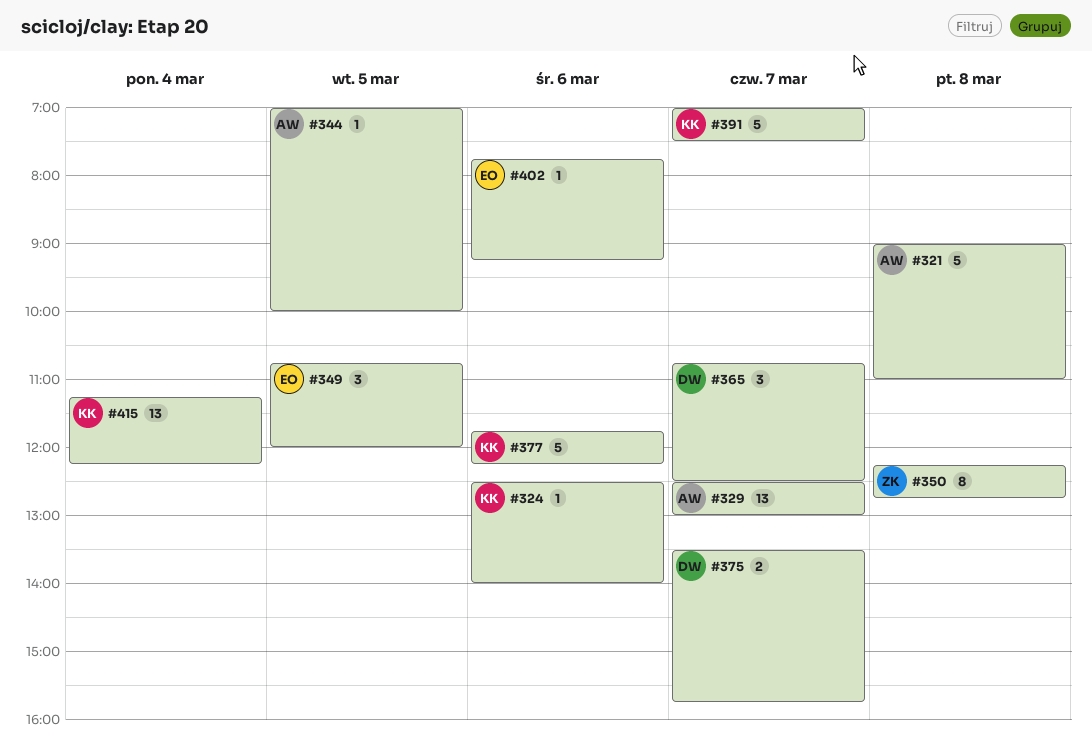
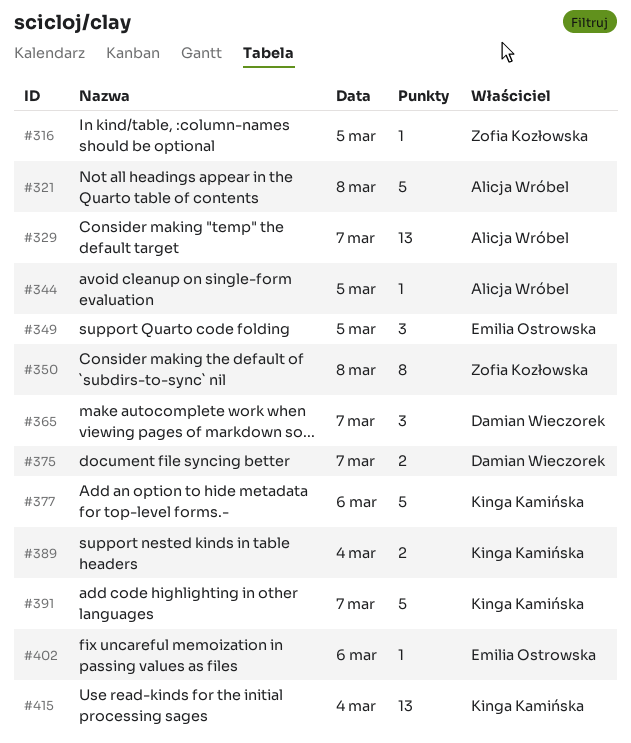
#316: none -> present
#324: present -> none
#389: none -> present

